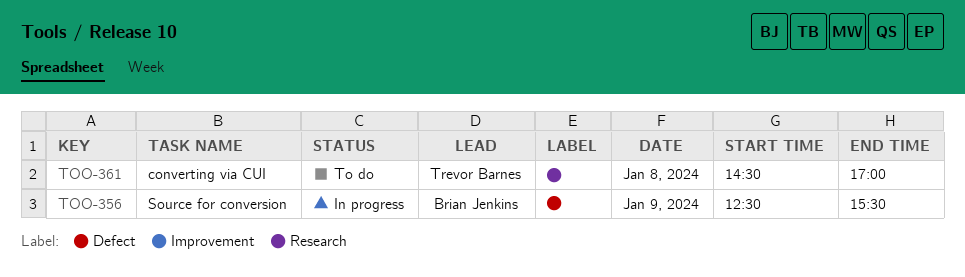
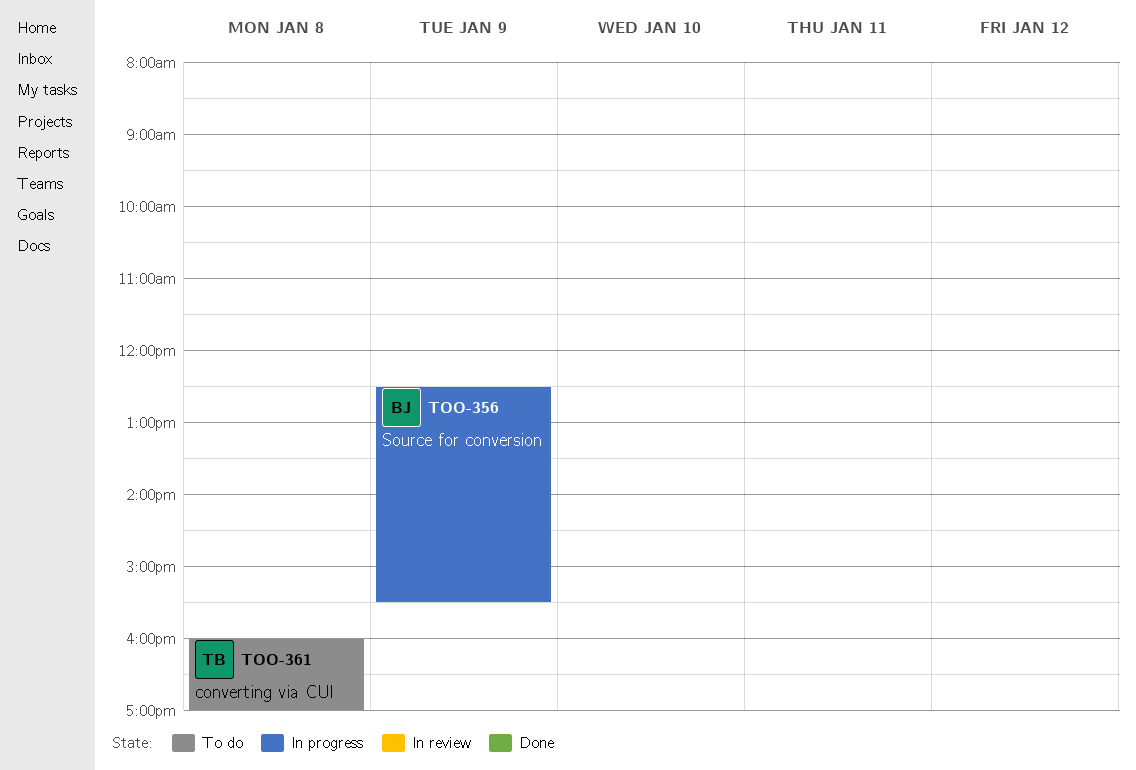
TOO-361, begins: 14:30 -> 16:00

